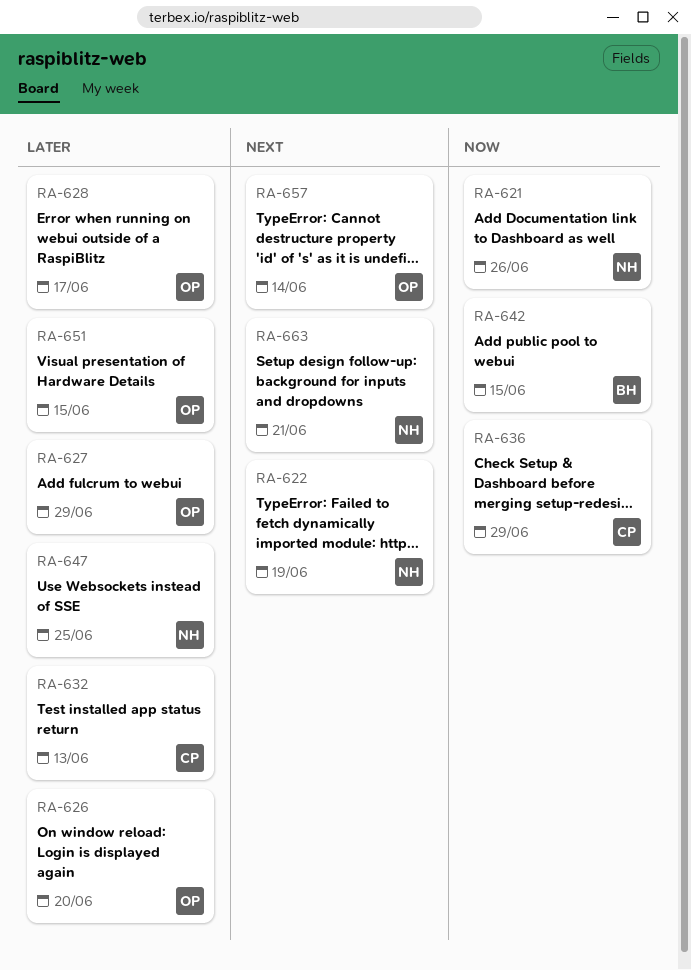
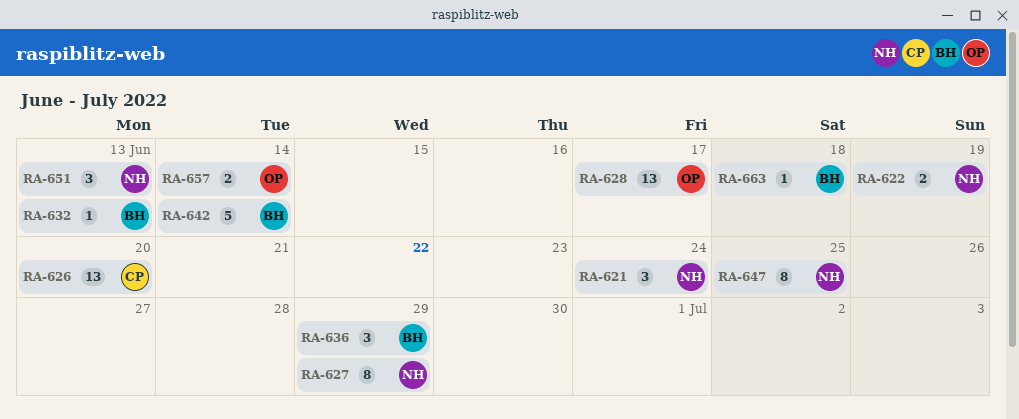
RA-621, due: Jun 26 -> Jun 24
RA-626, owner: OP -> CP
RA-627, owner: OP -> NH
RA-632, owner: CP -> BH
RA-636, owner: CP -> BH
RA-642, due: Jun 15 -> Jun 14
RA-651, owner: OP -> NH
RA-651, due: Jun 15 -> Jun 13
RA-663, owner: NH -> BH
RA-663, due: Jun 21 -> Jun 18

